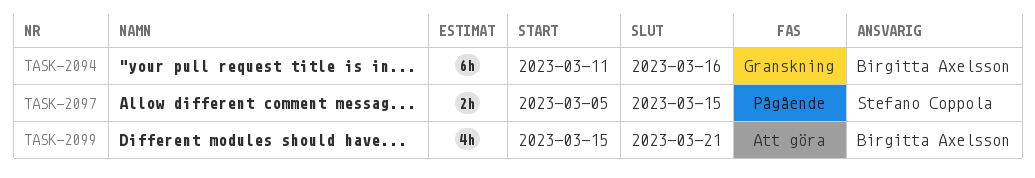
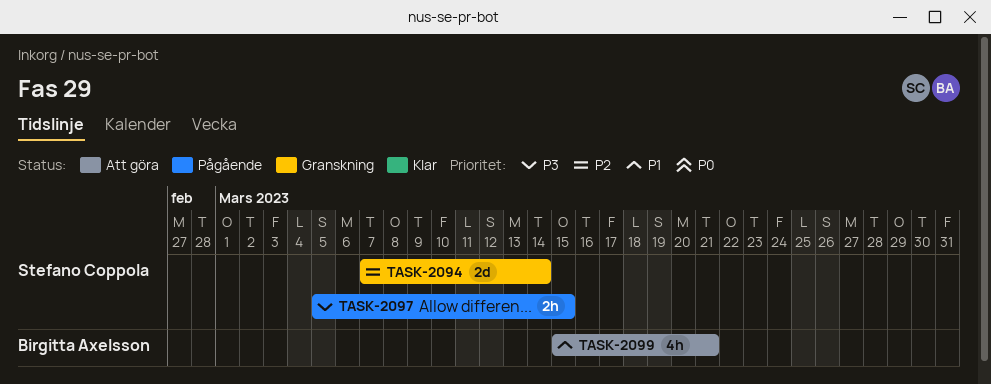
TASK-2094, owner: Birgitta Axelsson -> Stefano Coppola
TASK-2094, estimate: 6h -> 2d
TASK-2094, start: Mar 11 -> Mar 7
TASK-2094, due: Mar 16 -> Mar 14

